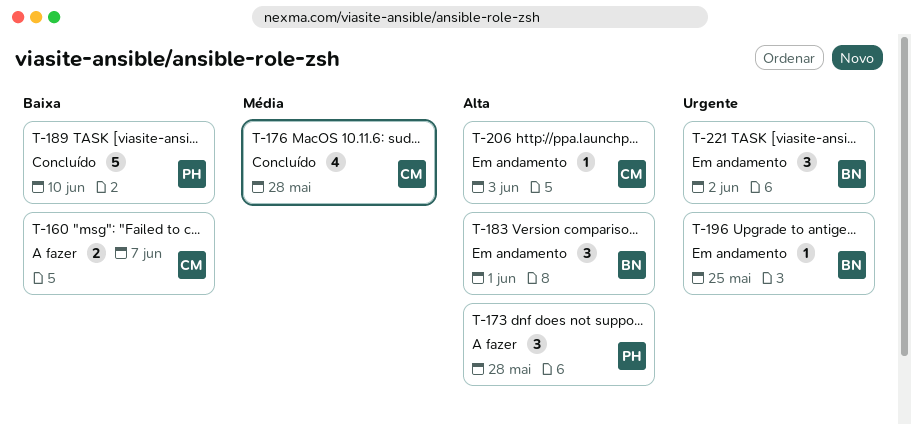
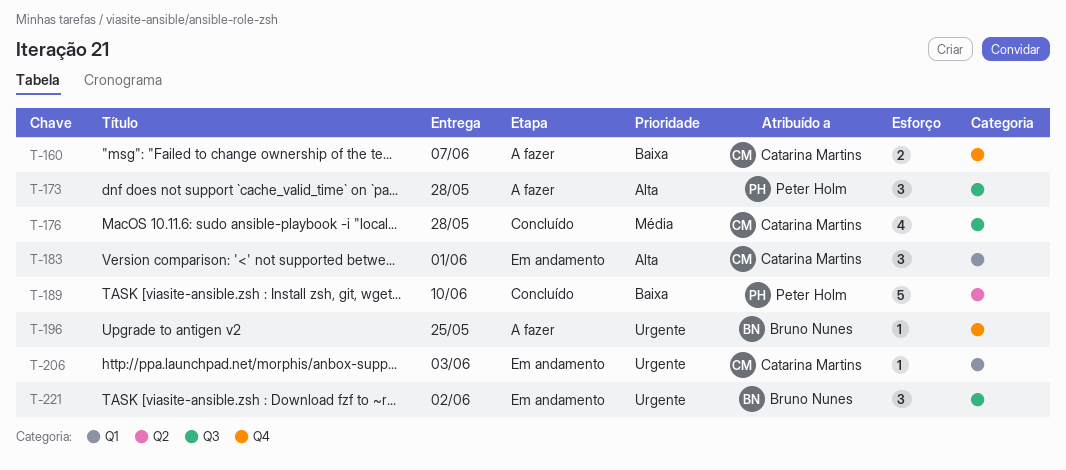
T-183, owner: Bruno Nunes -> Catarina Martins
T-196, status: Em andamento -> A fazer
T-206, priority: Alta -> Urgente

